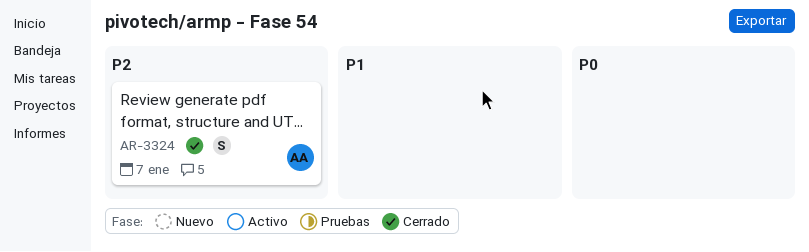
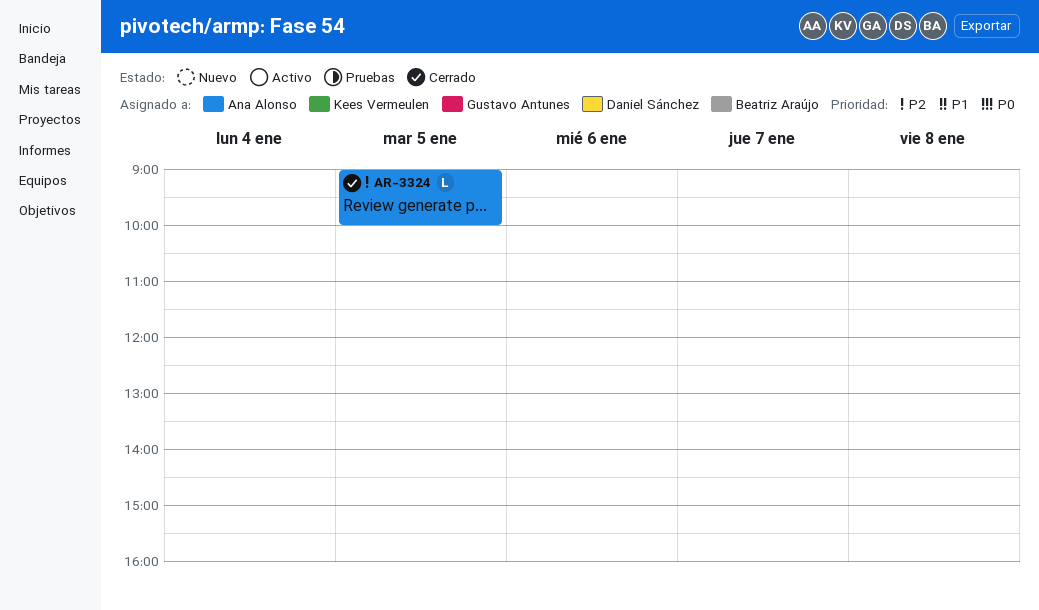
AR-3324, estimate: S -> L
AR-3324, day: Jan 7 -> Jan 5

